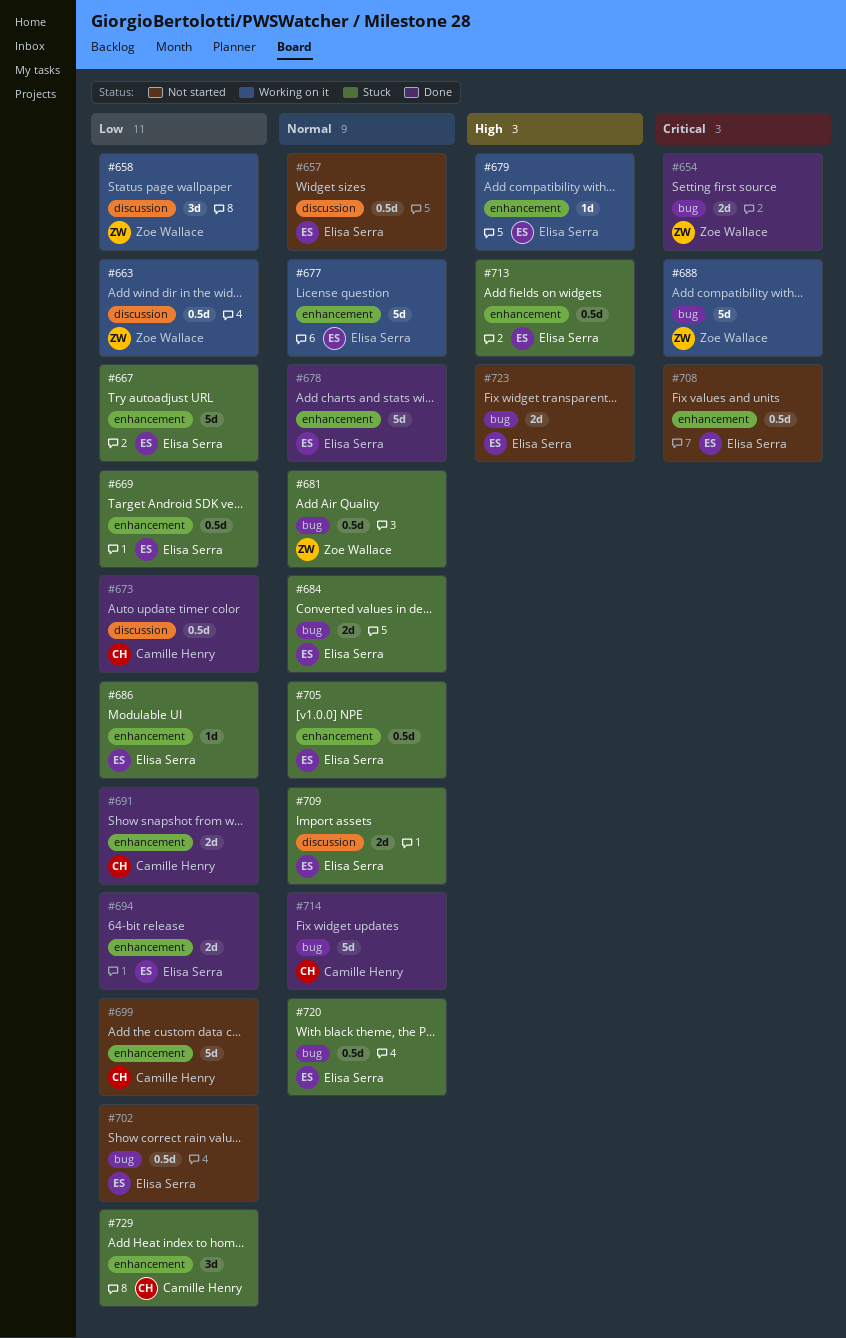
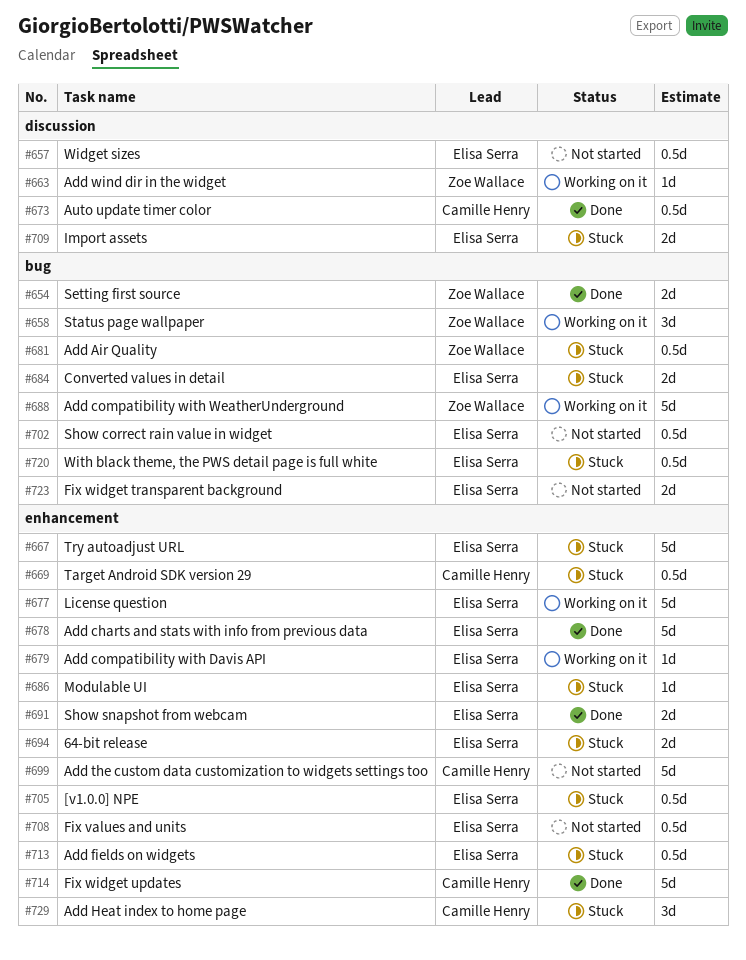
#658, label: discussion -> bug
#663, estimate: 0.5d -> 1d
#669, owner: Elisa Serra -> Camille Henry
#691, owner: Camille Henry -> Elisa Serra
#694, status: Done -> Stuck
#714, label: bug -> enhancement

